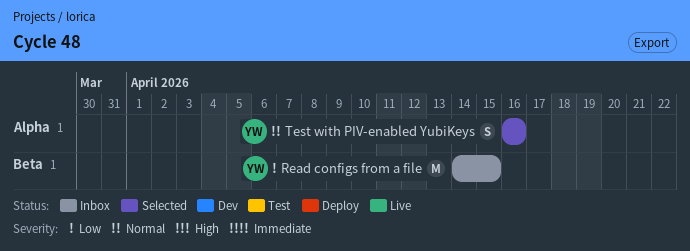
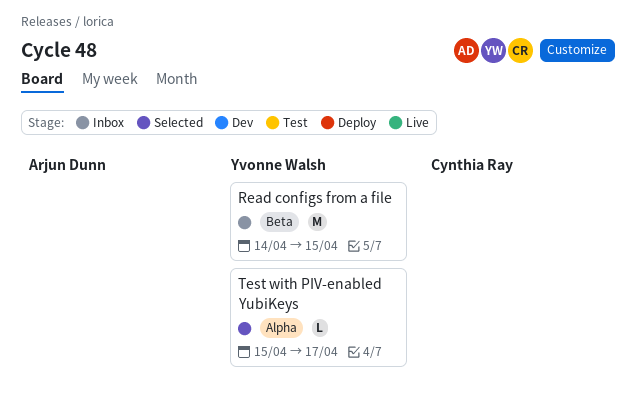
Test with PIV-enabled YubiKeys, estimate: S -> L
Test with PIV-enabled YubiKeys, start: Apr 16 -> Apr 15
Test with PIV-enabled YubiKeys, due: Apr 16 -> Apr 17

